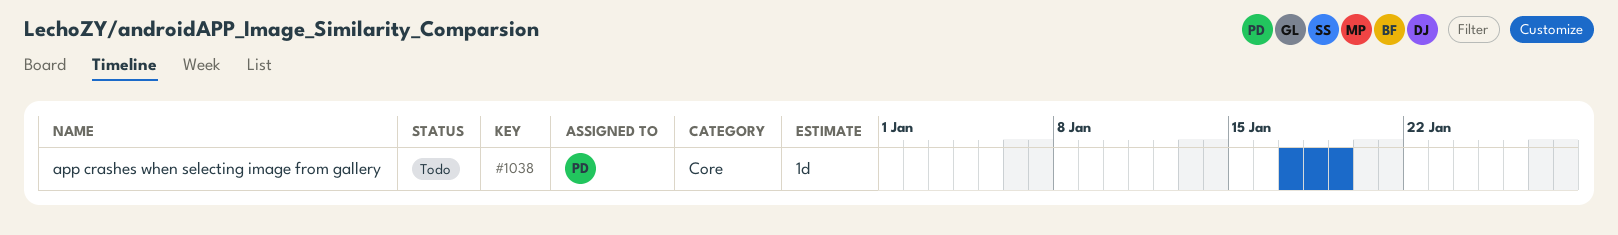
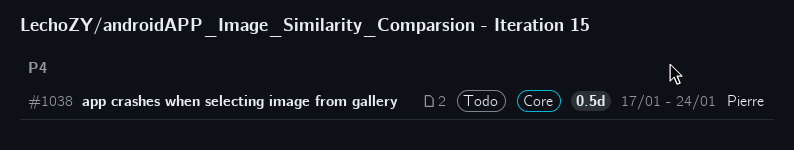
#1038, estimate: 1d -> 0.5d
#1038, due: Jan 19 -> Jan 24

